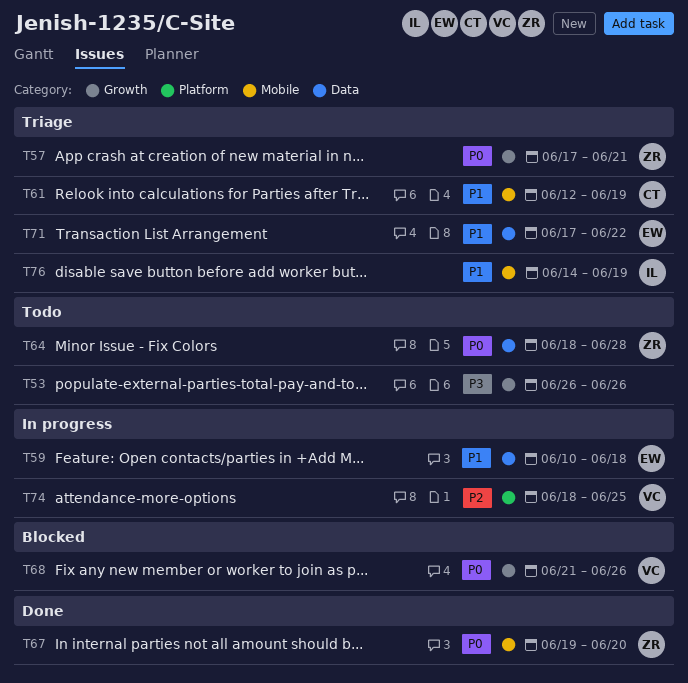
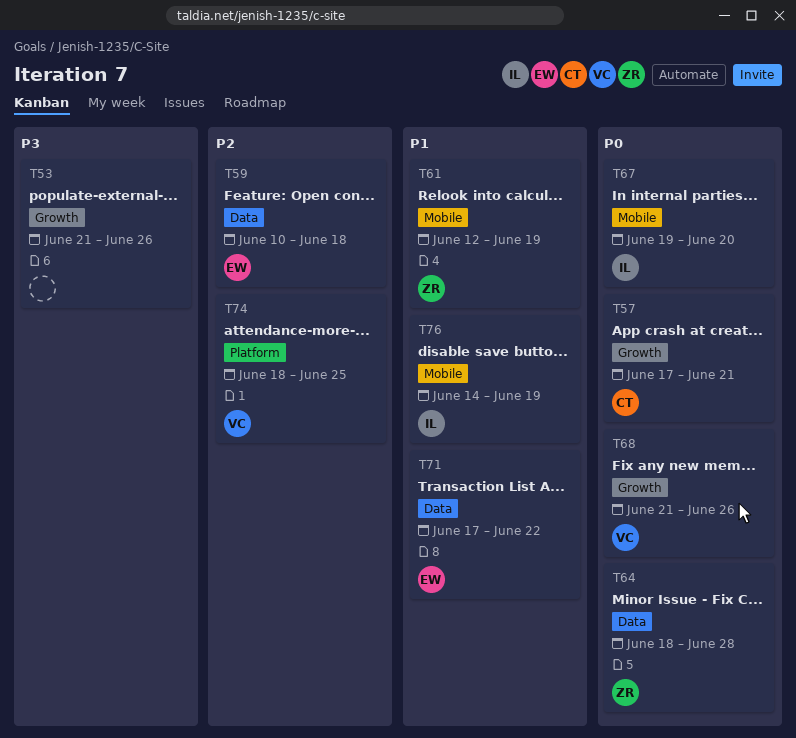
T53, start: Jun 26 -> Jun 21
T57, owner: ZR -> CT
T59, priority: P1 -> P2
T61, owner: CT -> ZR
T67, owner: ZR -> IL

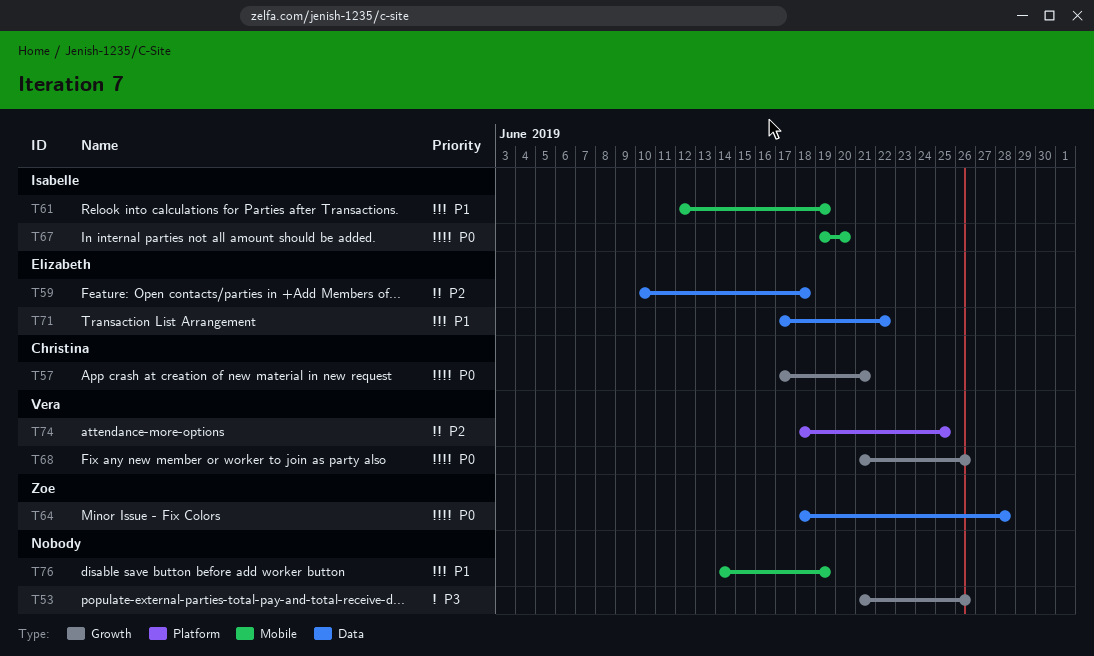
T61, owner: Zoe -> Isabelle
T76, owner: Isabelle -> none

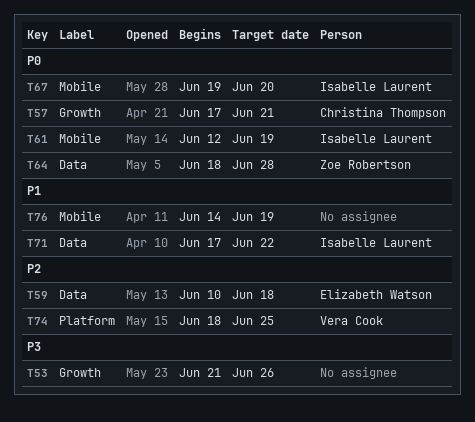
T61, priority: P1 -> P0
T68: present -> none
T71, owner: Elizabeth Watson -> Isabelle Laurent

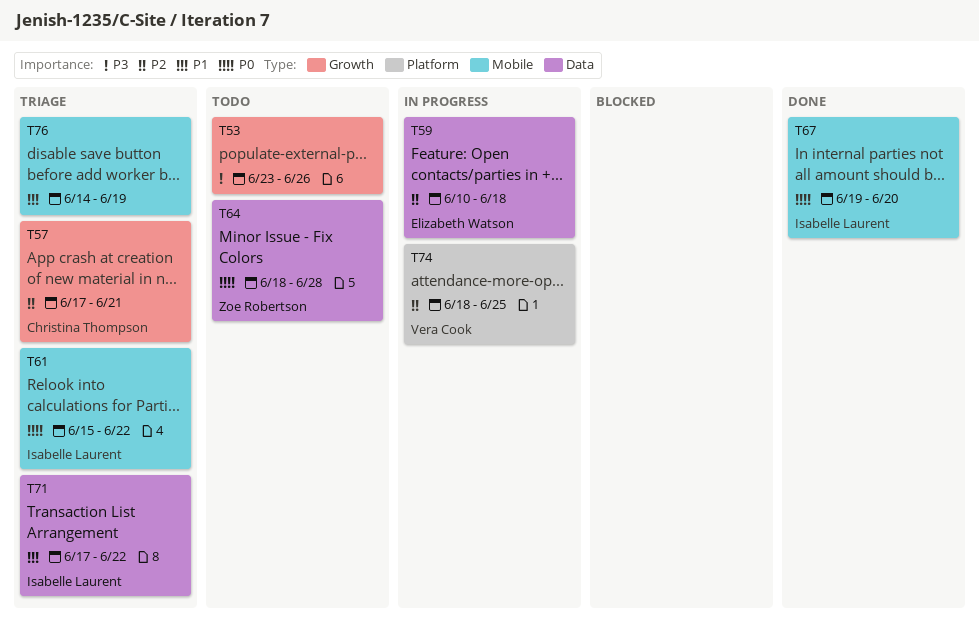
T53, start: Jun 21 -> Jun 23
T57, priority: P0 -> P2
T61, start: Jun 12 -> Jun 15
T61, due: Jun 19 -> Jun 22

